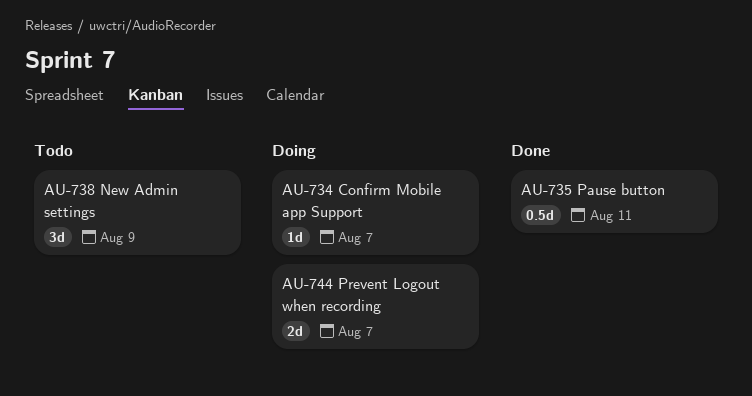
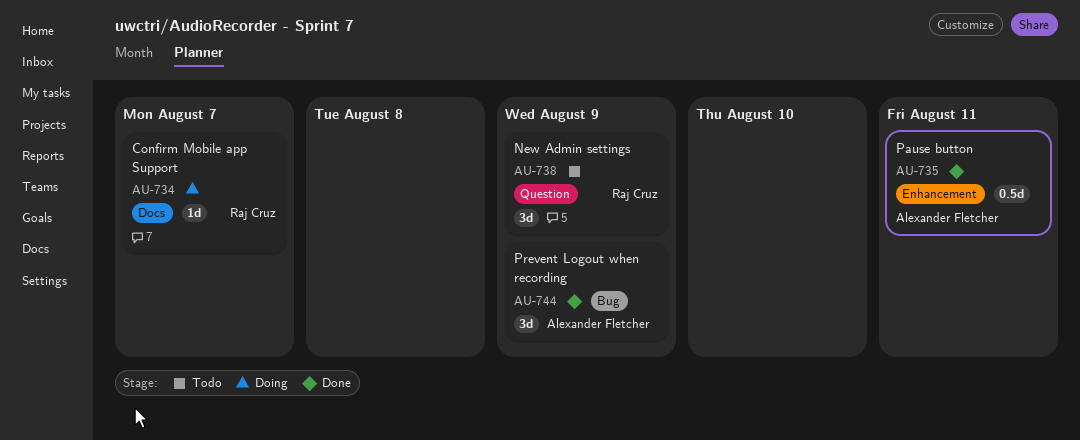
AU-744, status: Doing -> Done
AU-744, estimate: 2d -> 3d
AU-744, due: Aug 7 -> Aug 9

